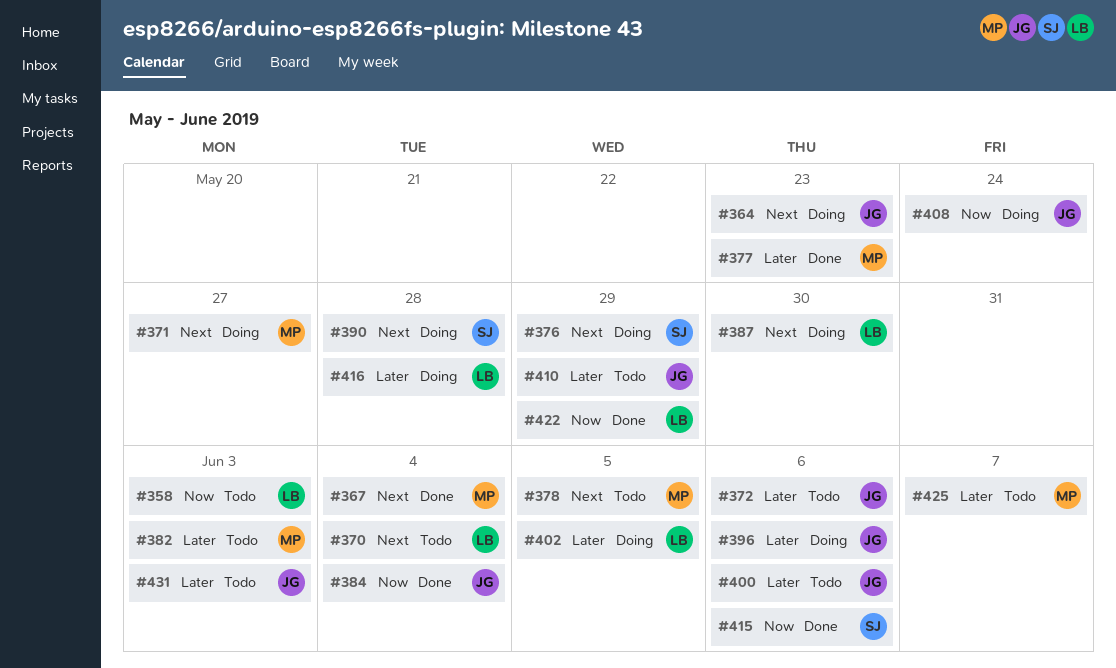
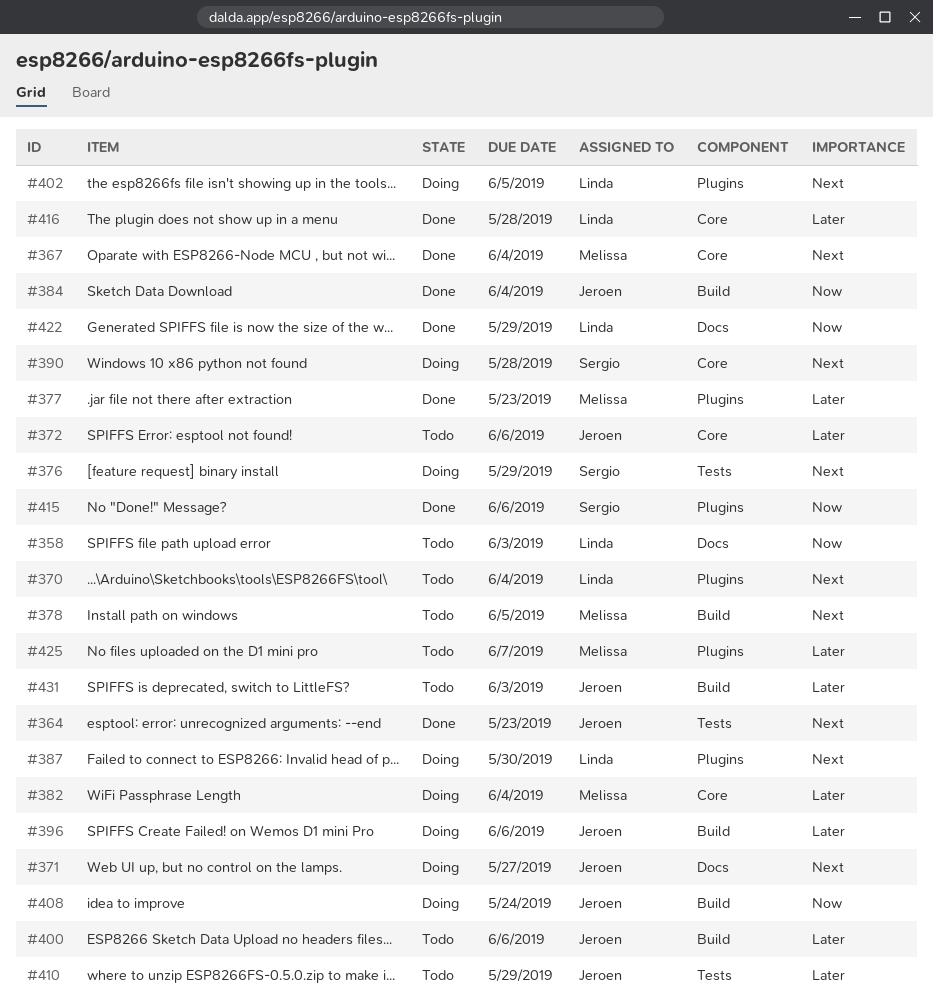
#364, status: Doing -> Done
#371, owner: Melissa -> Jeroen
#382, status: Todo -> Doing
#382, due: Jun 3 -> Jun 4
#402, priority: Later -> Next
#416, status: Doing -> Done

